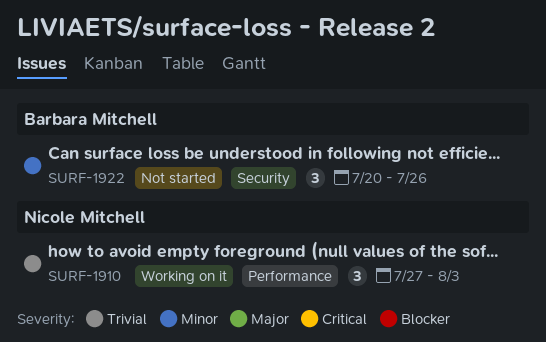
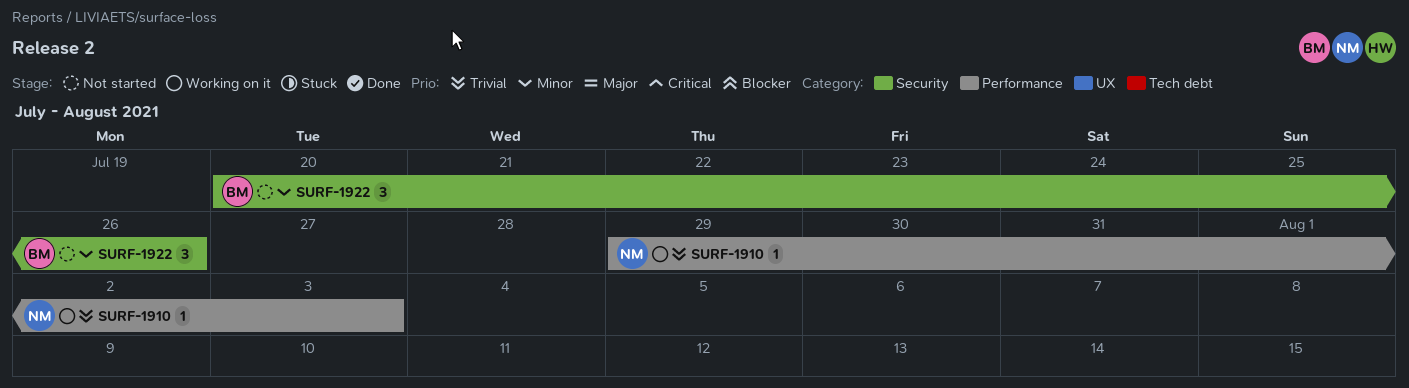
SURF-1910, estimate: 3 -> 1
SURF-1910, start: Jul 27 -> Jul 29

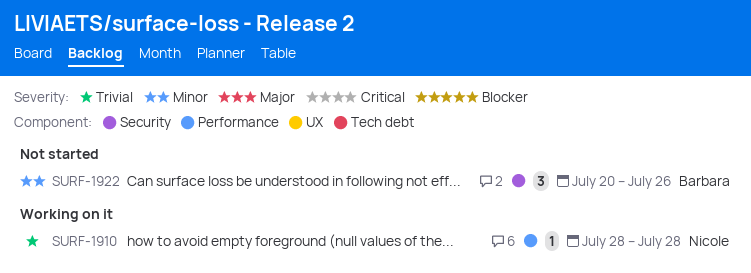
SURF-1910, start: Jul 29 -> Jul 28
SURF-1910, due: Aug 3 -> Jul 28

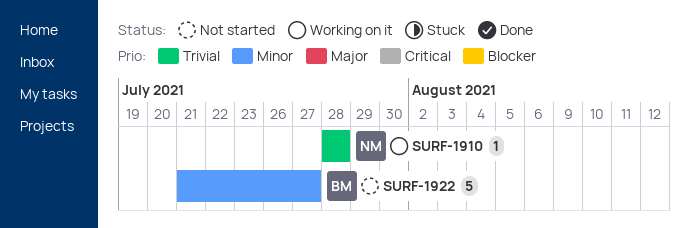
SURF-1922, estimate: 3 -> 5
SURF-1922, start: Jul 20 -> Jul 21
SURF-1922, due: Jul 26 -> Jul 27

